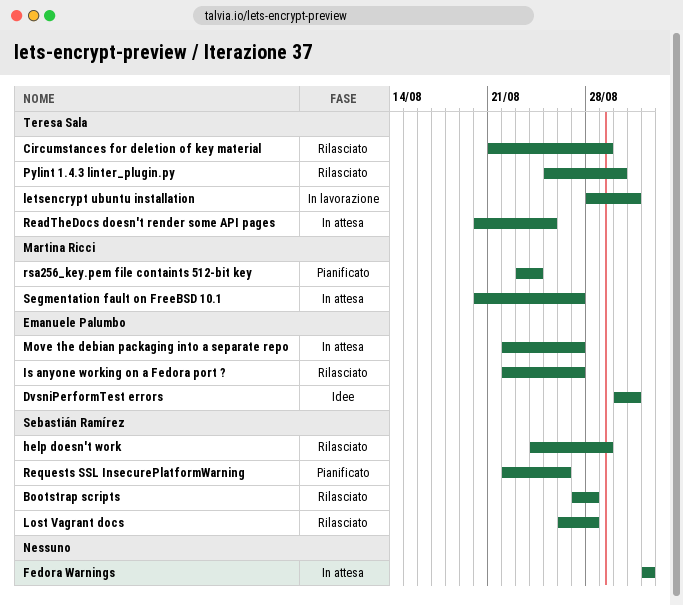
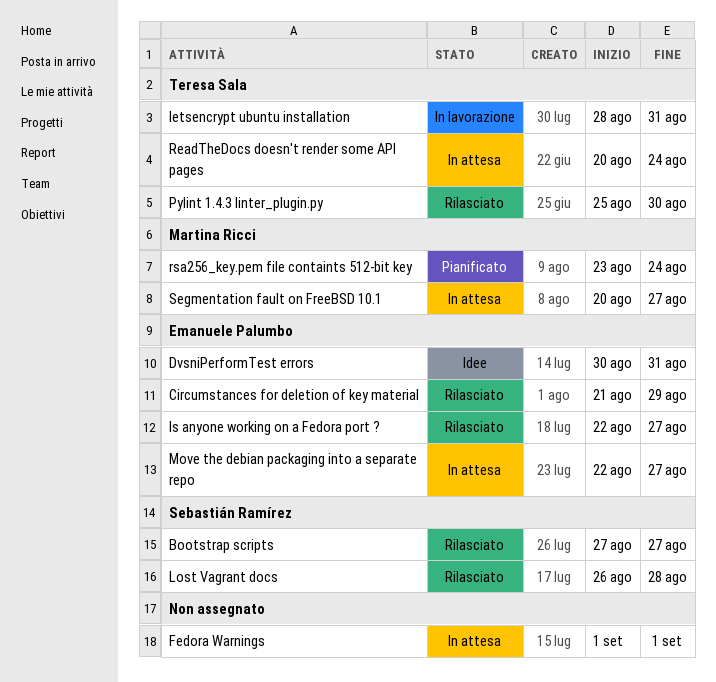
Bootstrap scripts, due: Aug 28 -> Aug 27
Circumstances for deletion of key material, owner: Teresa Sala -> Emanuele Palumbo
help doesn't work: present -> none
ReadTheDocs doesn't render some API pages, due: Aug 25 -> Aug 24
Requests SSL InsecurePlatformWarning: present -> none

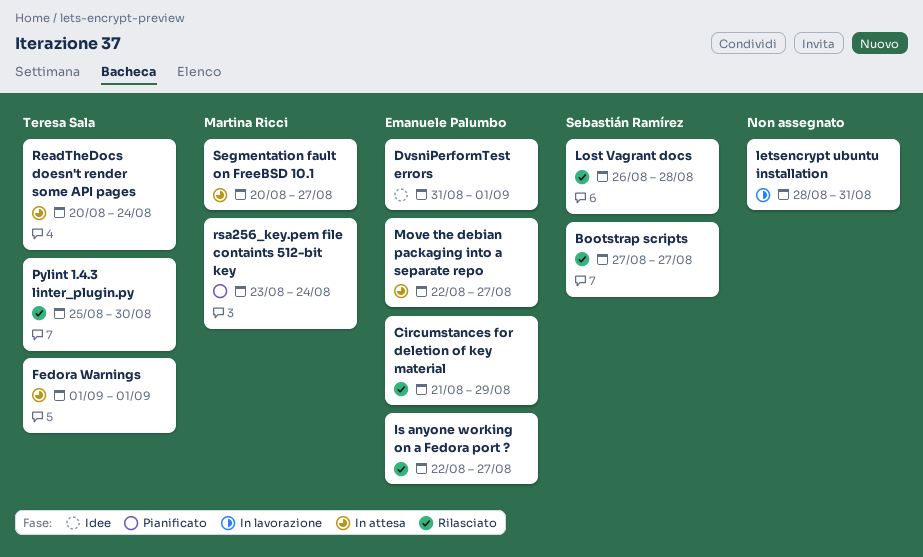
DvsniPerformTest errors, start: Aug 30 -> Aug 31
DvsniPerformTest errors, due: Aug 31 -> Sep 1
Fedora Warnings, owner: none -> Teresa Sala
letsencrypt ubuntu installation, owner: Teresa Sala -> none

